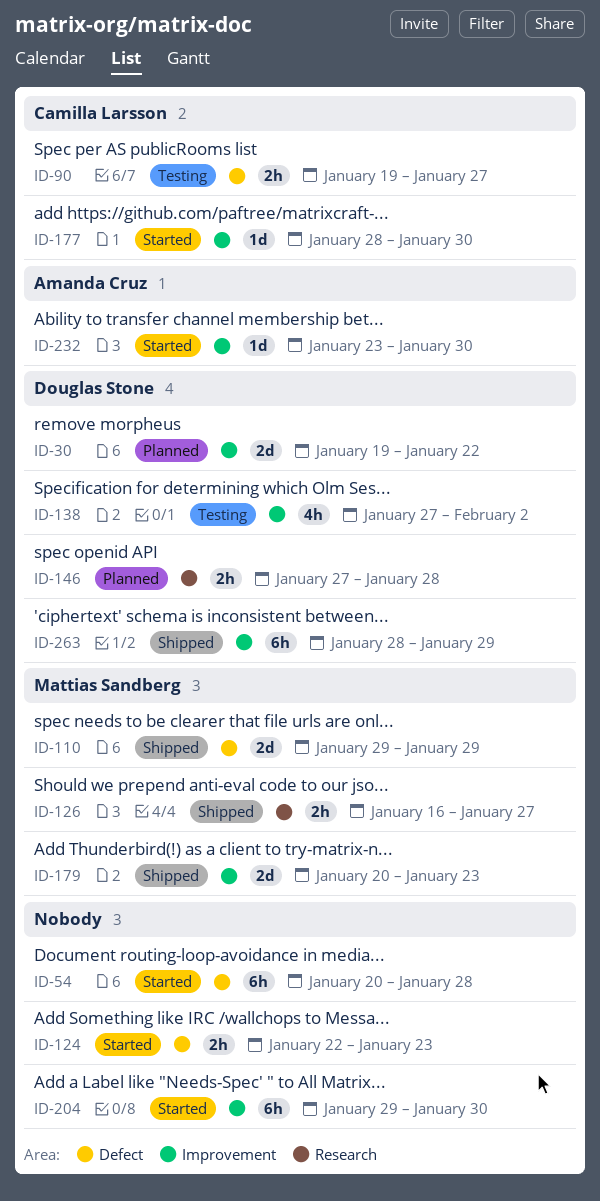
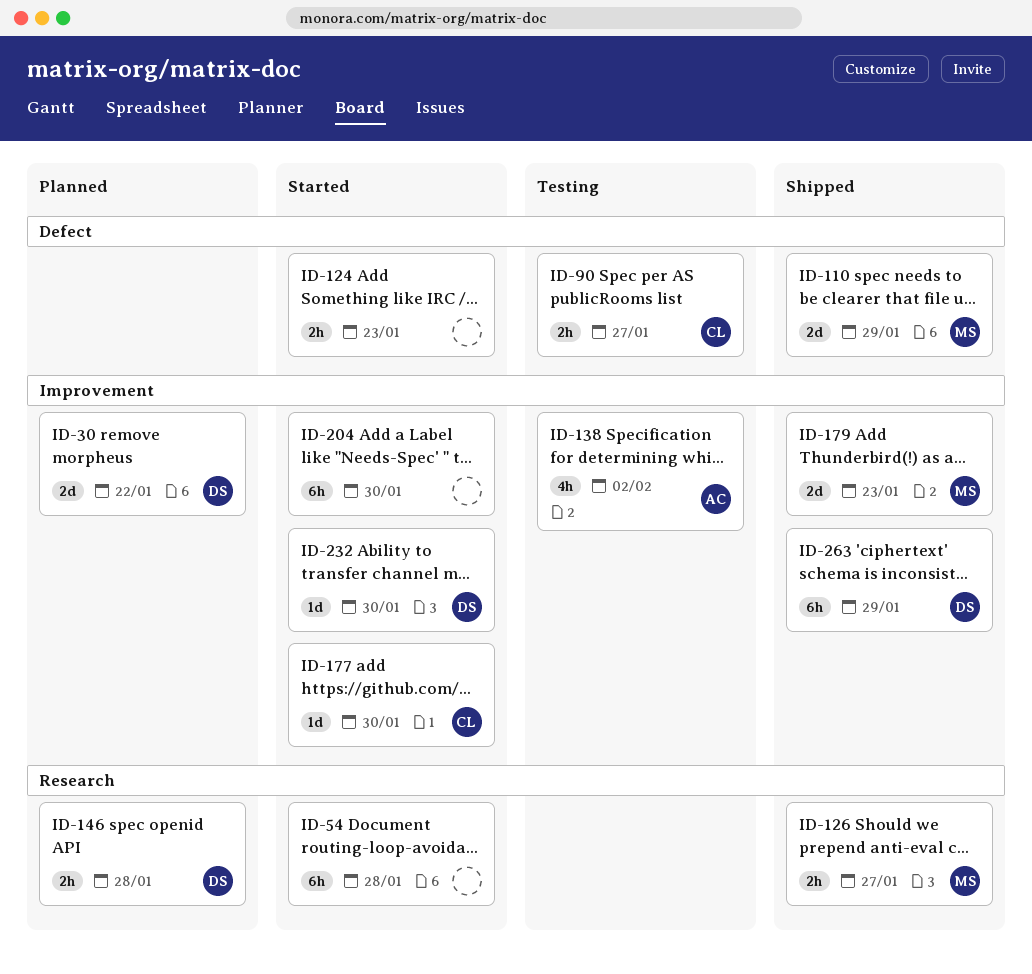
ID-54, label: Defect -> Research
ID-138, owner: Douglas Stone -> Amanda Cruz
ID-232, owner: Amanda Cruz -> Douglas Stone

